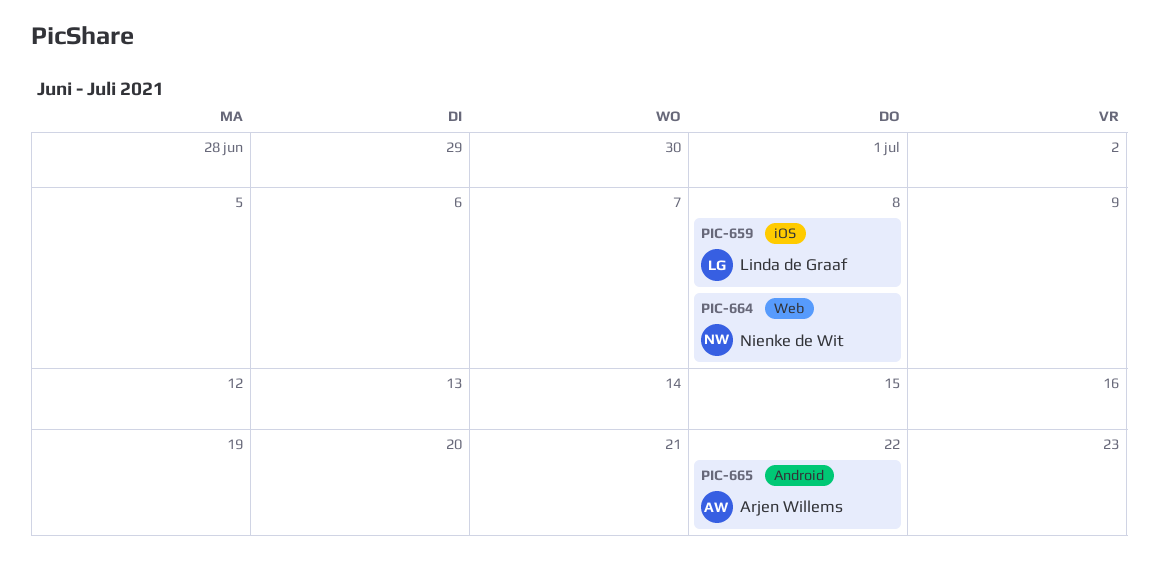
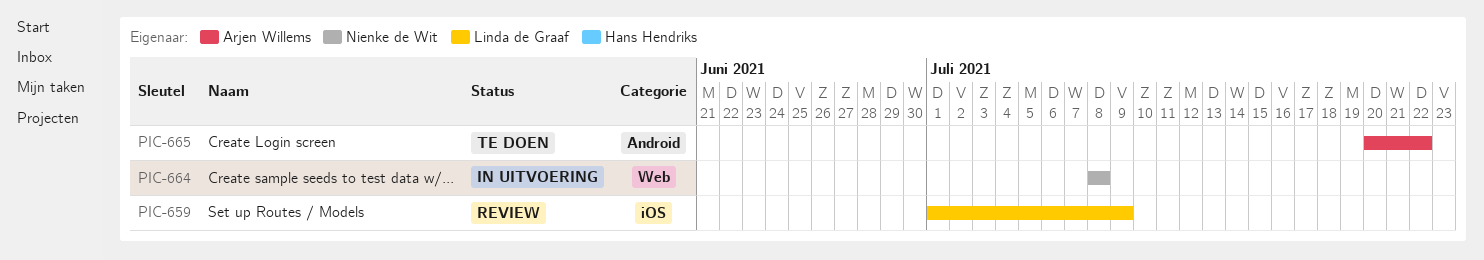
PIC-659, due: Jul 8 -> Jul 9

